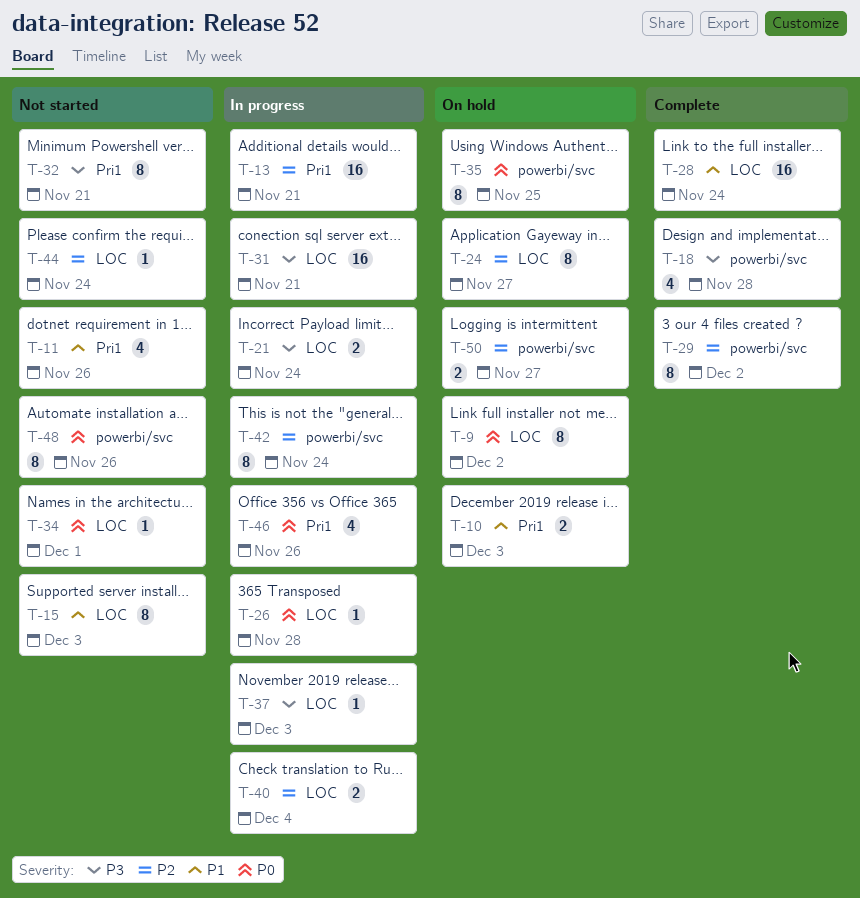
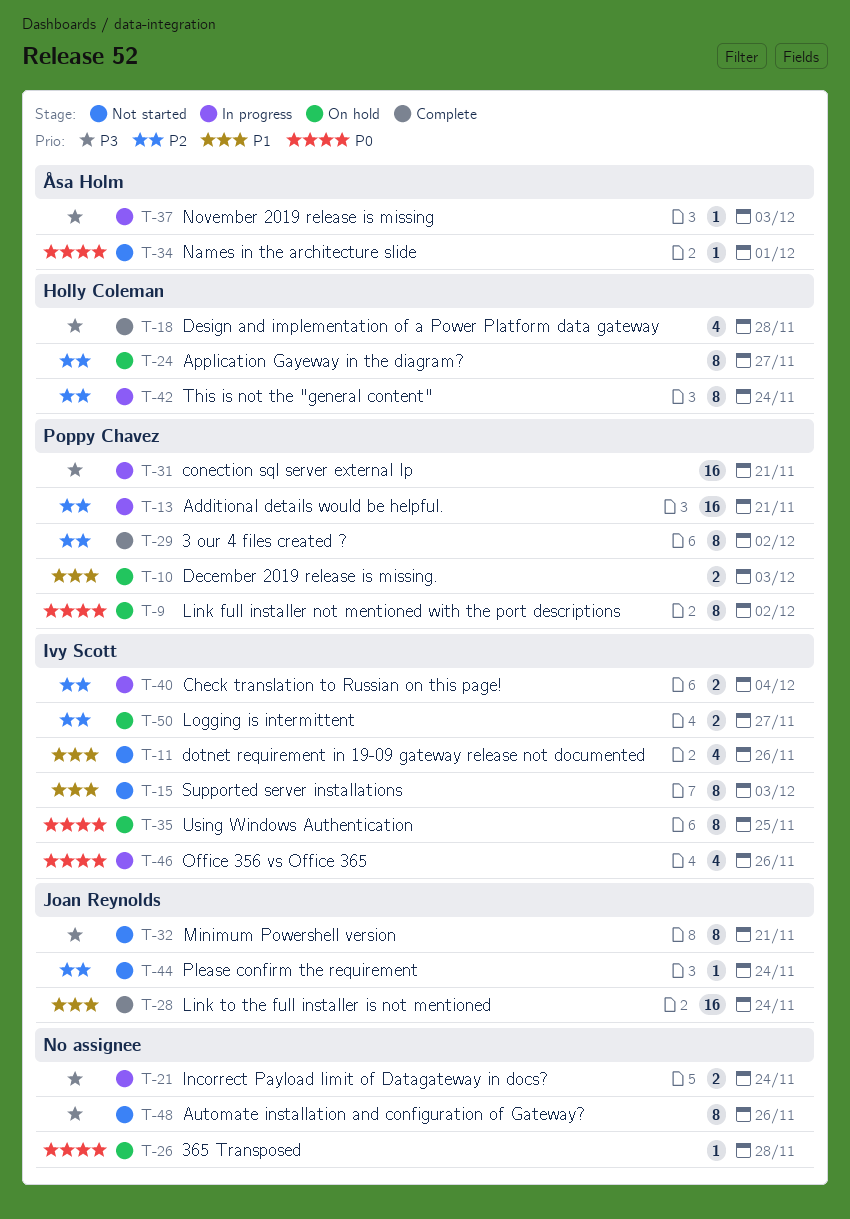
T-26, status: In progress -> On hold
T-48, priority: P0 -> P3

